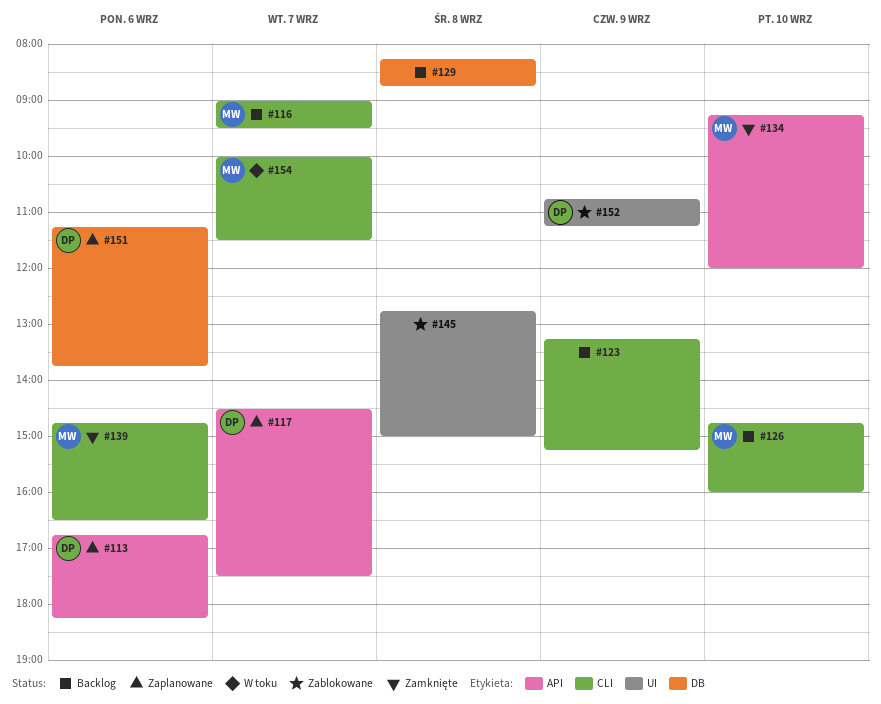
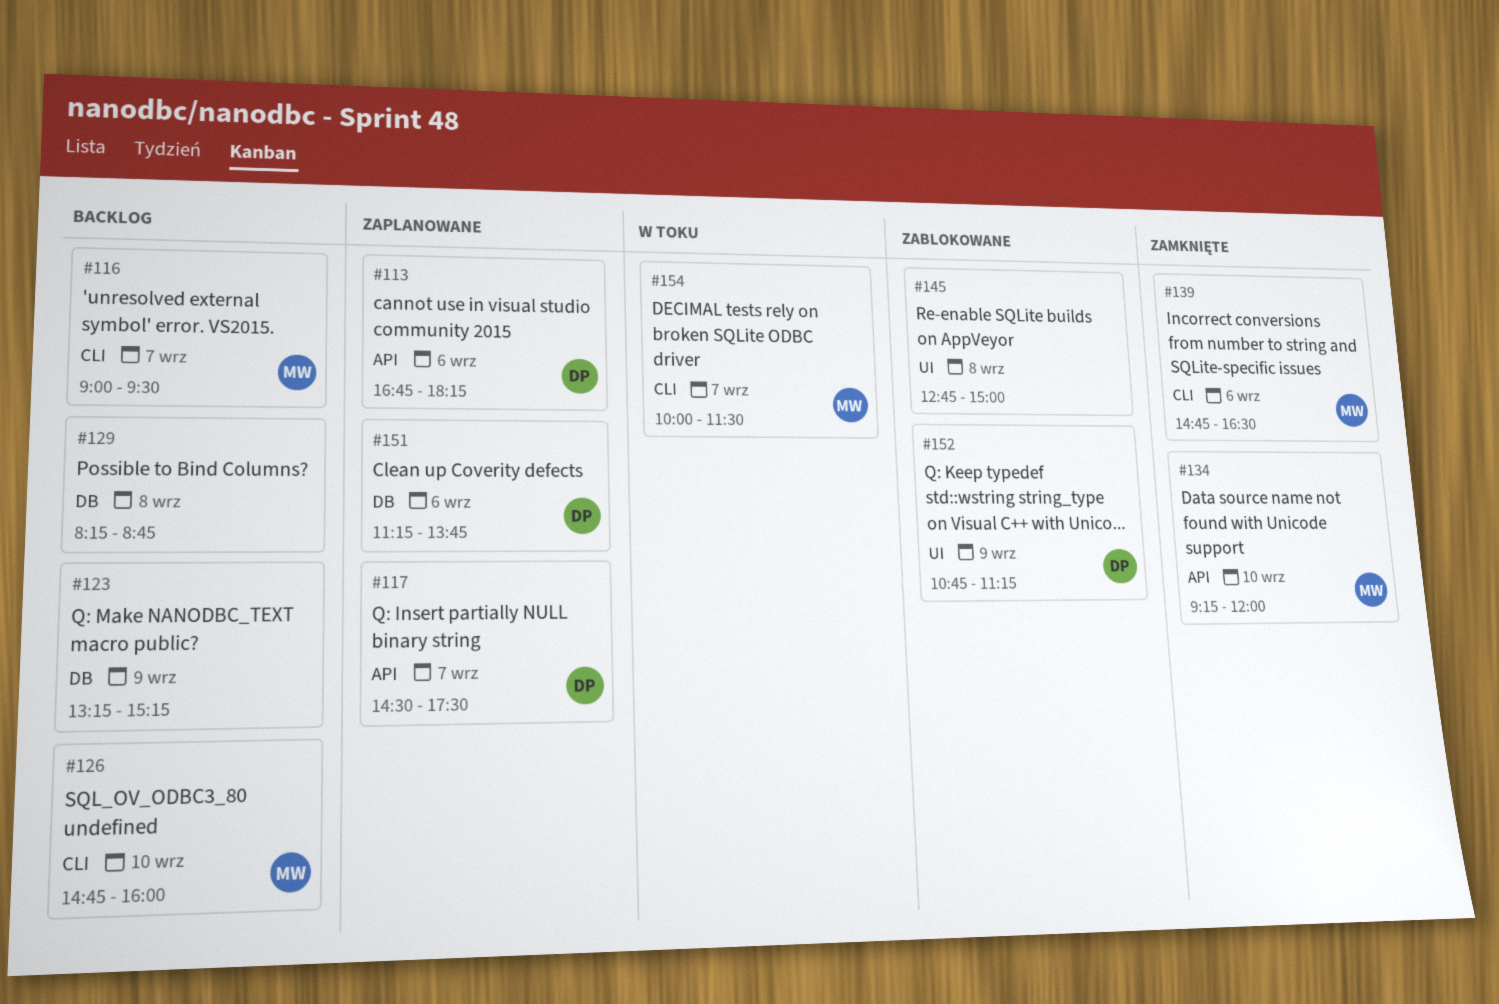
#123, label: CLI -> DB

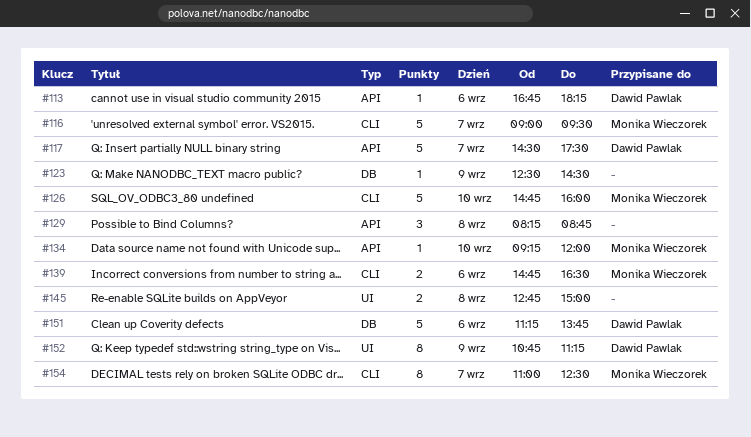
#123, begins: 13:15 -> 12:30
#123, ends: 15:15 -> 14:30
#129, label: DB -> API
#154, begins: 10:00 -> 11:00
#154, ends: 11:30 -> 12:30

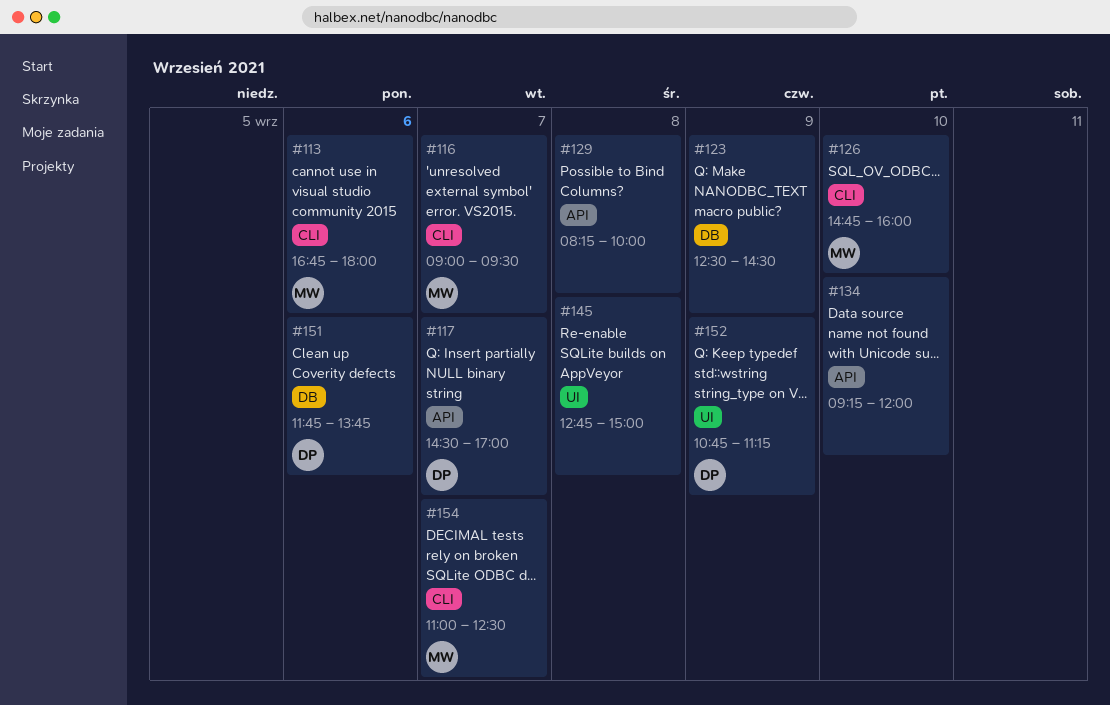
#113, owner: Dawid Pawlak -> Monika Wieczorek
#113, label: API -> CLI
#113, ends: 18:15 -> 18:00
#117, ends: 17:30 -> 17:00
#129, ends: 08:45 -> 10:00
#134, owner: Monika Wieczorek -> none
#139: present -> none
#151, begins: 11:15 -> 11:45

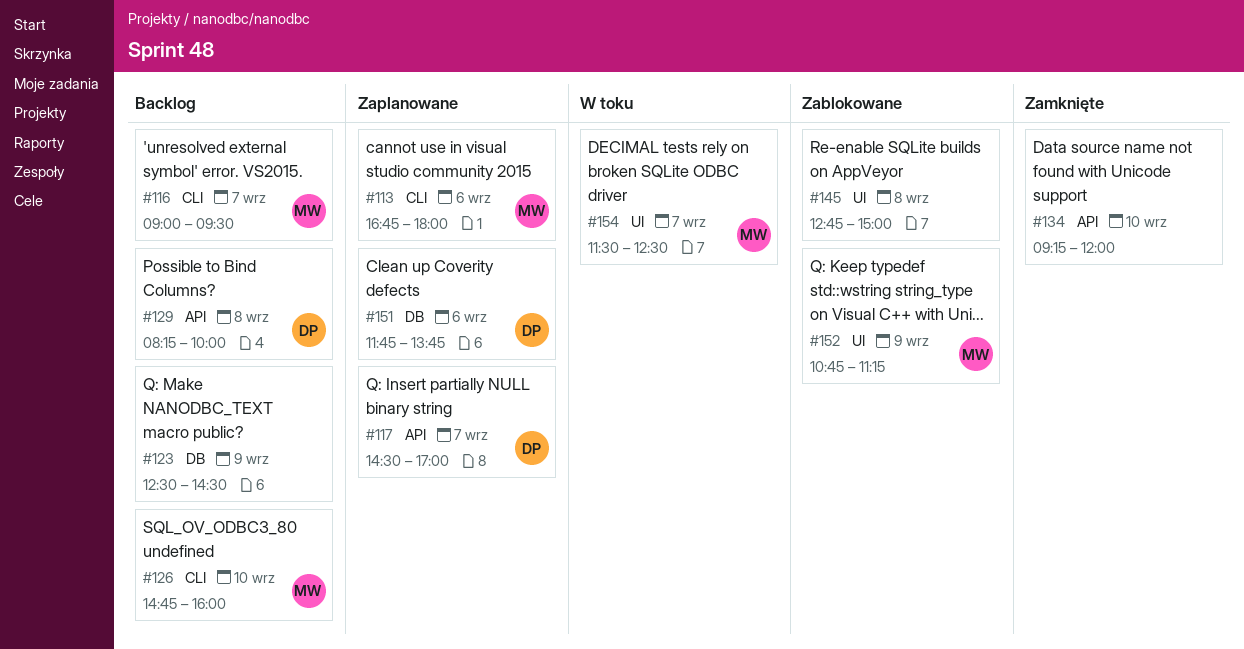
#129, owner: none -> DP
#152, owner: DP -> MW
#154, label: CLI -> UI
#154, begins: 11:00 -> 11:30

